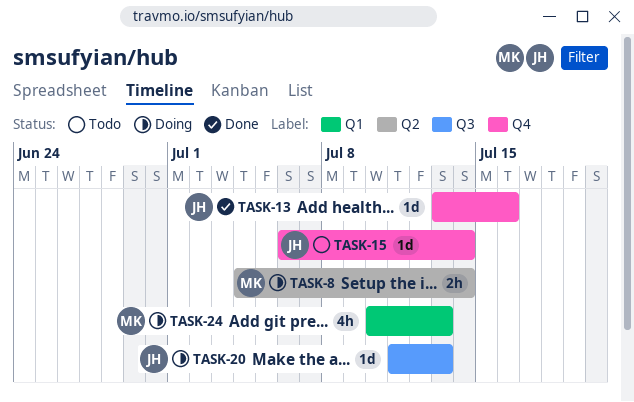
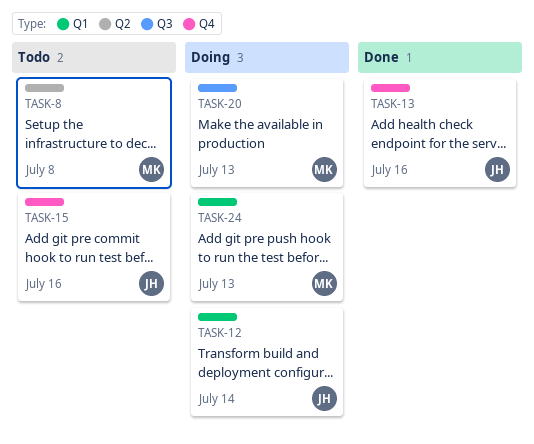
TASK-8, status: Doing -> Todo
TASK-8, due: Jul 14 -> Jul 8
TASK-12: none -> present
TASK-15, due: Jul 14 -> Jul 16
TASK-20, owner: JH -> MK

